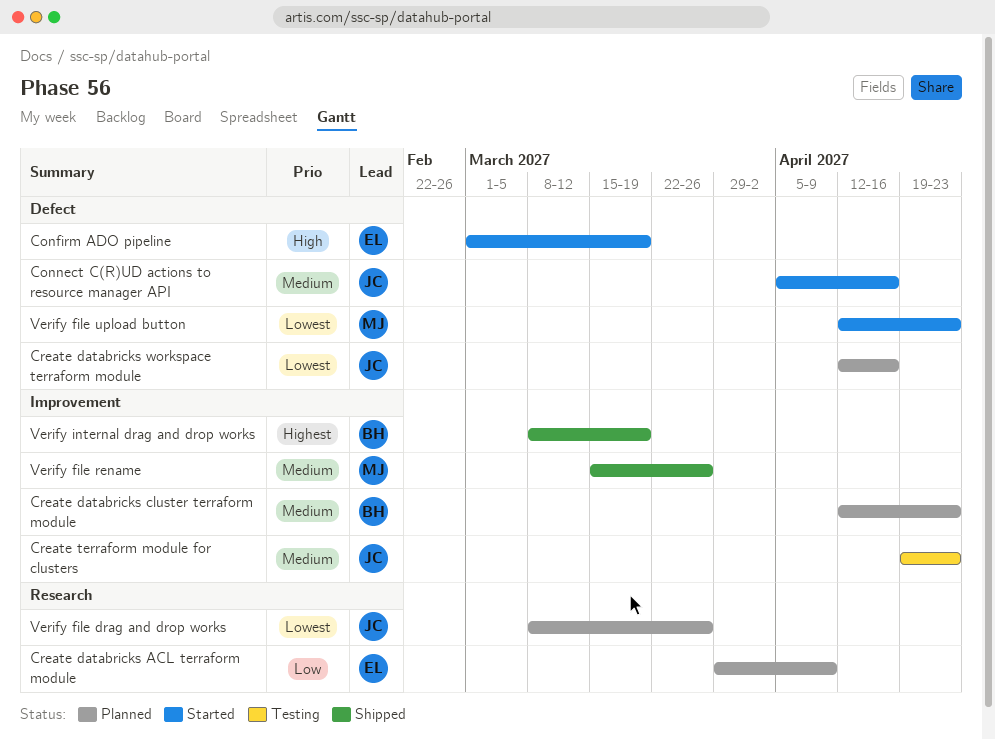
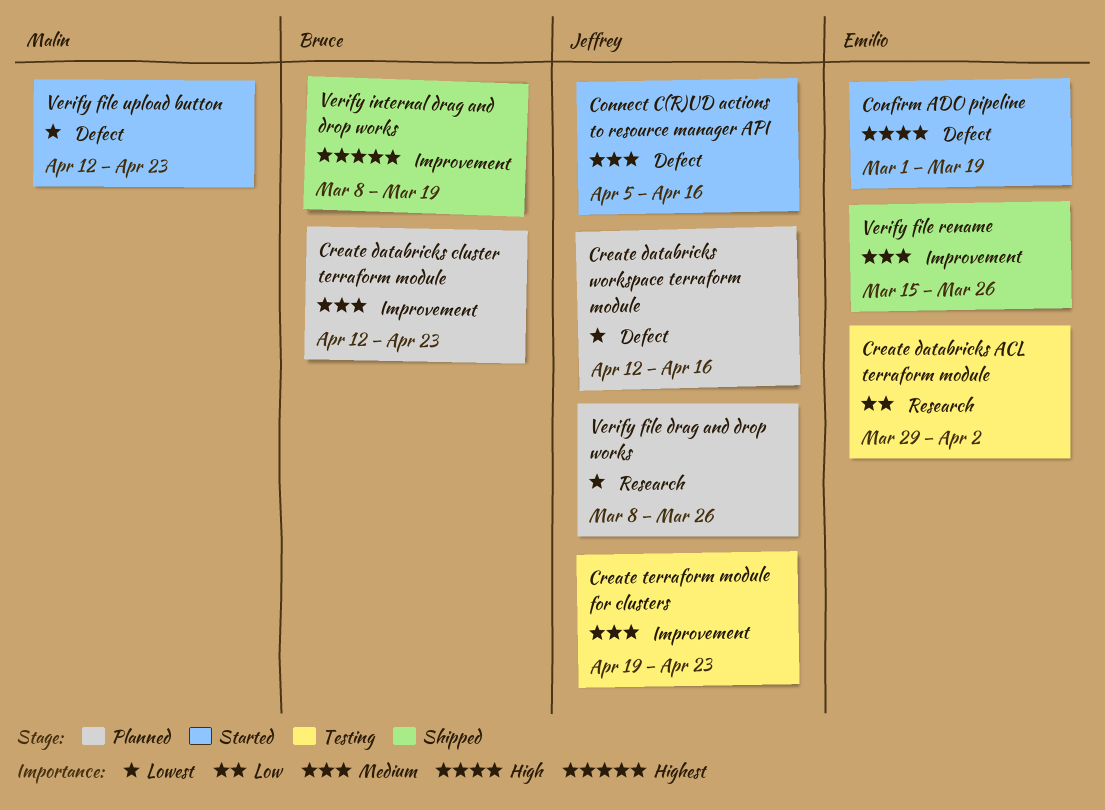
Create databricks ACL terraform module, status: Planned -> Testing
Create databricks ACL terraform module, due: Apr 9 -> Apr 2
Verify file rename, owner: Malin -> Emilio

